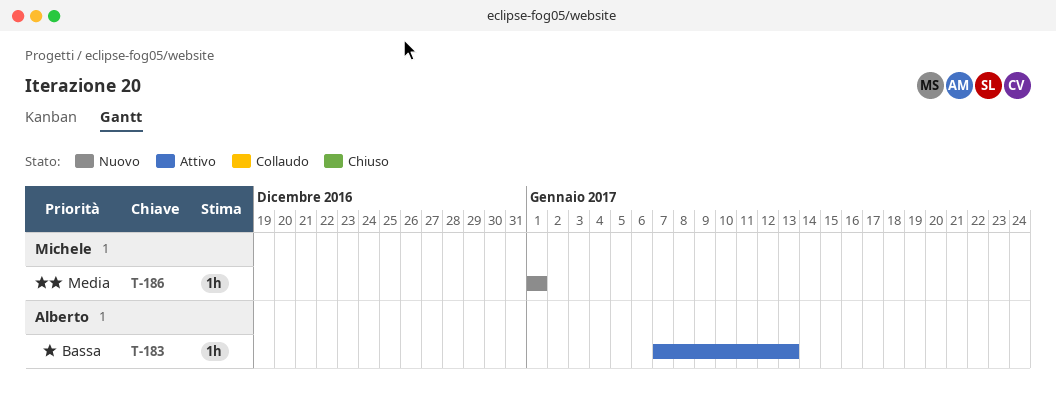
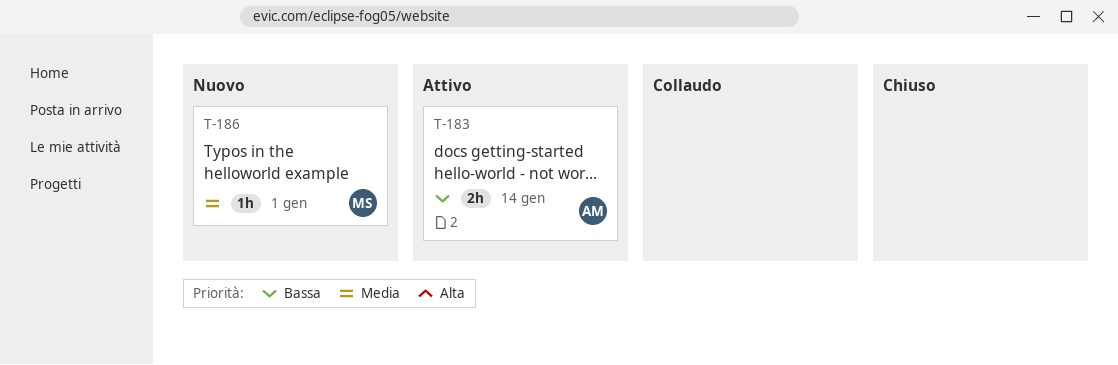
T-183, estimate: 1h -> 2h
T-183, due: Jan 13 -> Jan 14

